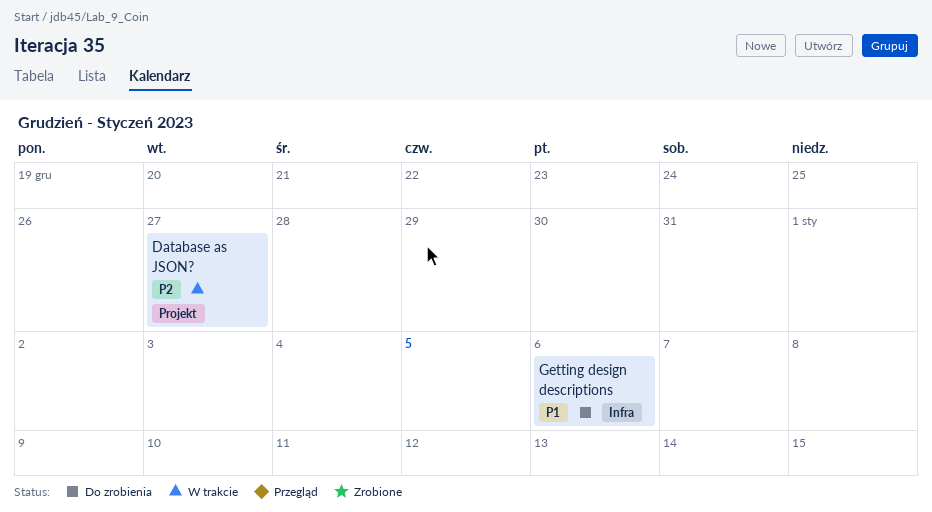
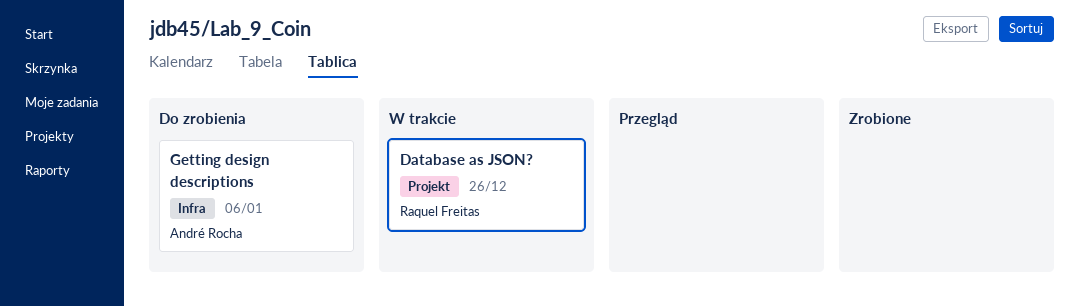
Database as JSON?, due: Dec 27 -> Dec 26

